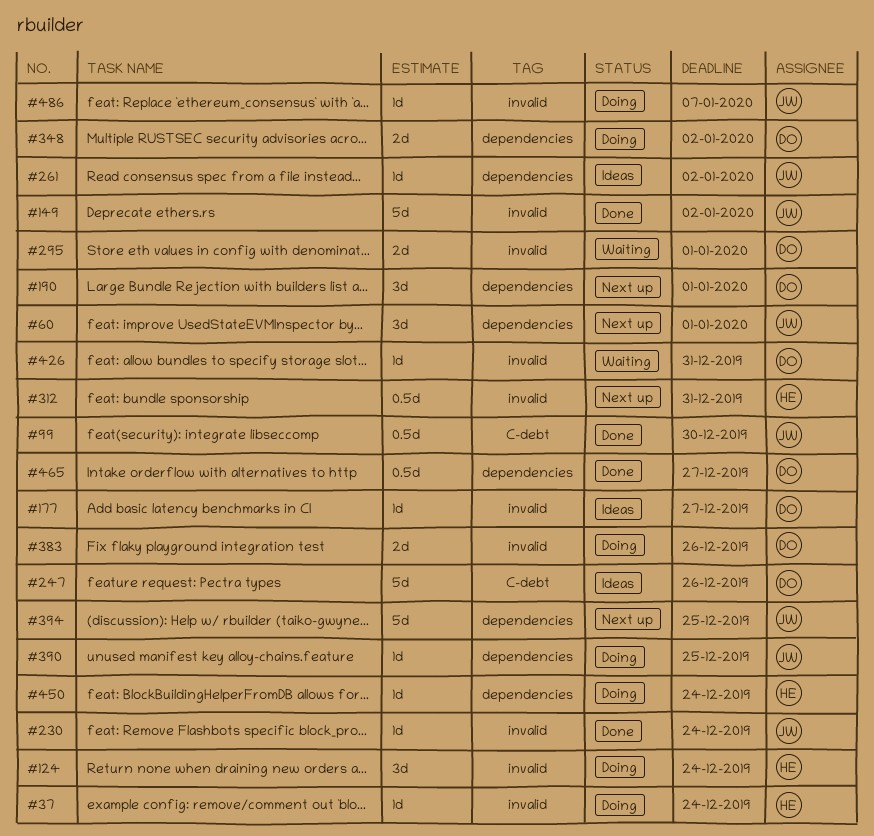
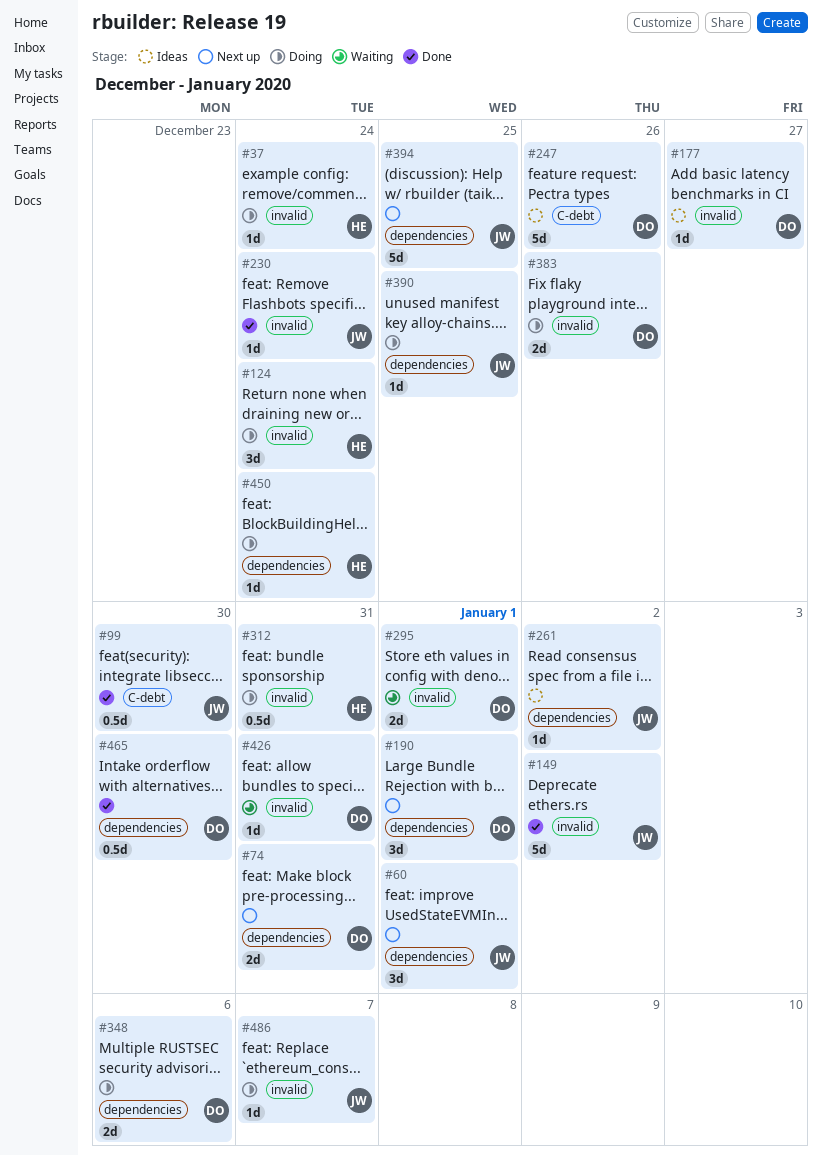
#74: none -> present
#312, status: Next up -> Doing
#348, due: Jan 2 -> Jan 6
#465, due: Dec 27 -> Dec 30

